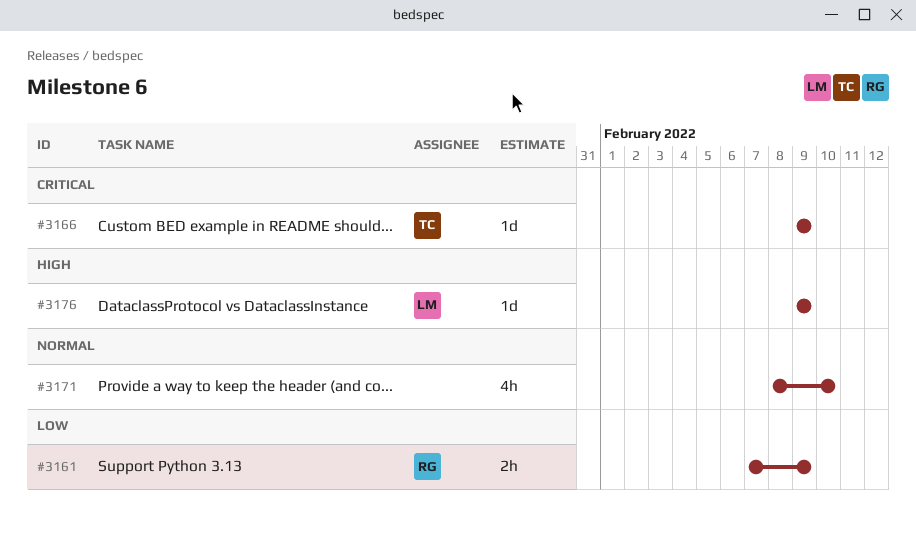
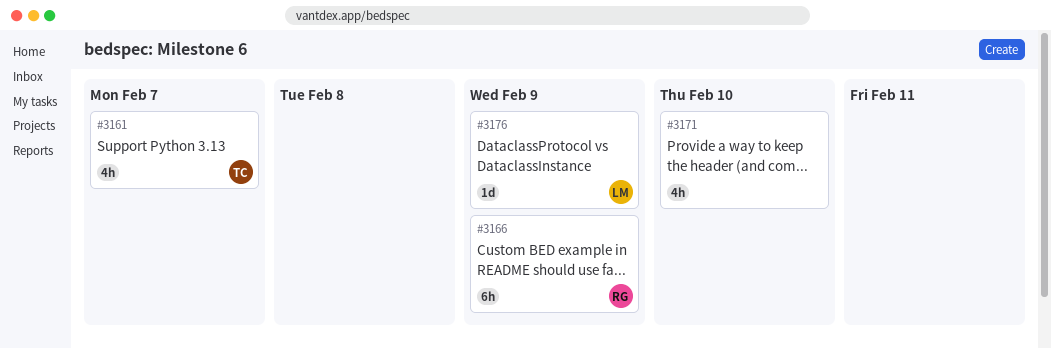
#3161, owner: RG -> TC
#3161, estimate: 2h -> 4h
#3161, due: Feb 9 -> Feb 7
#3166, owner: TC -> RG
#3166, estimate: 1d -> 6h

